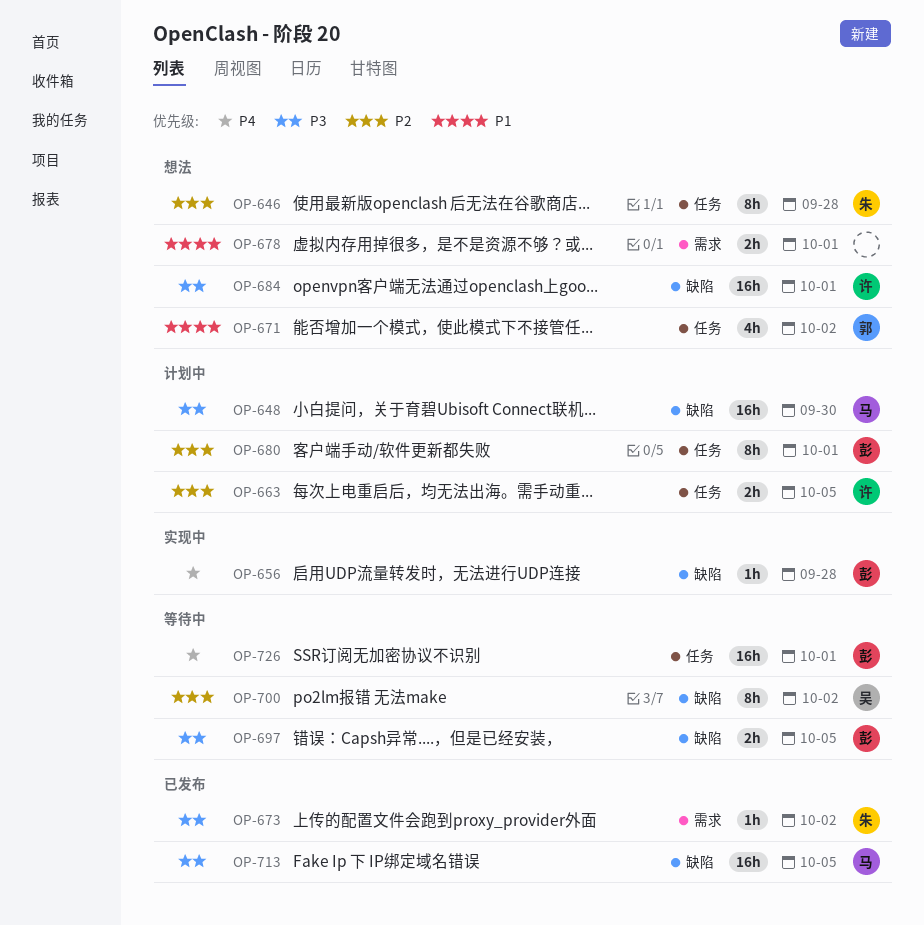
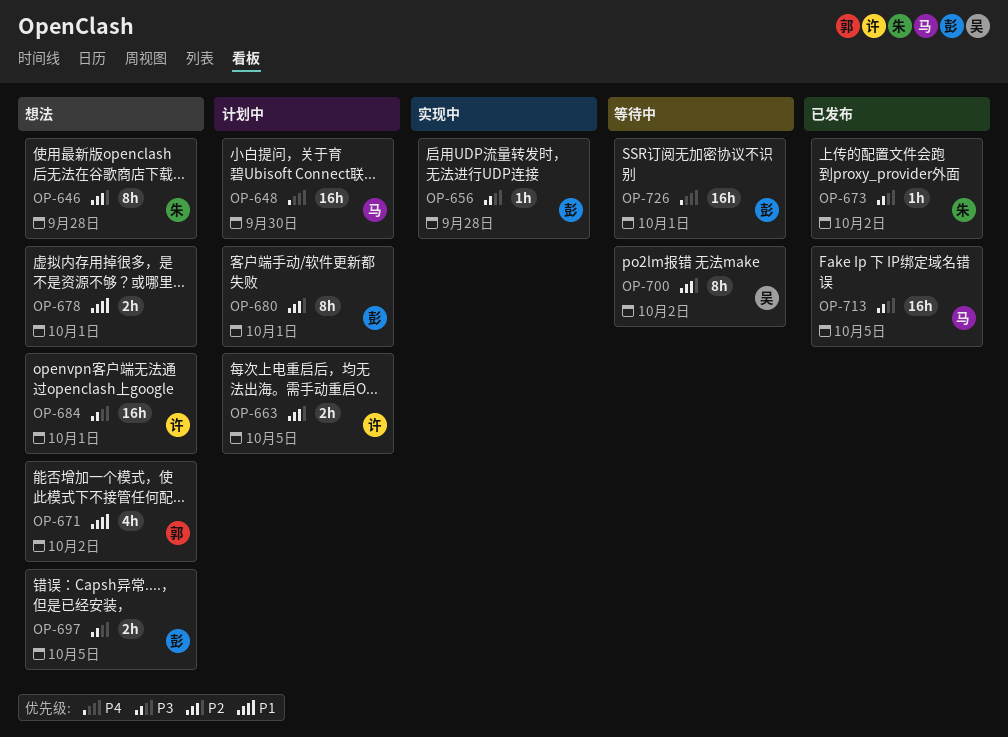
OP-648, priority: P3 -> P4
OP-656, priority: P4 -> P3
OP-697, status: 等待中 -> 想法

